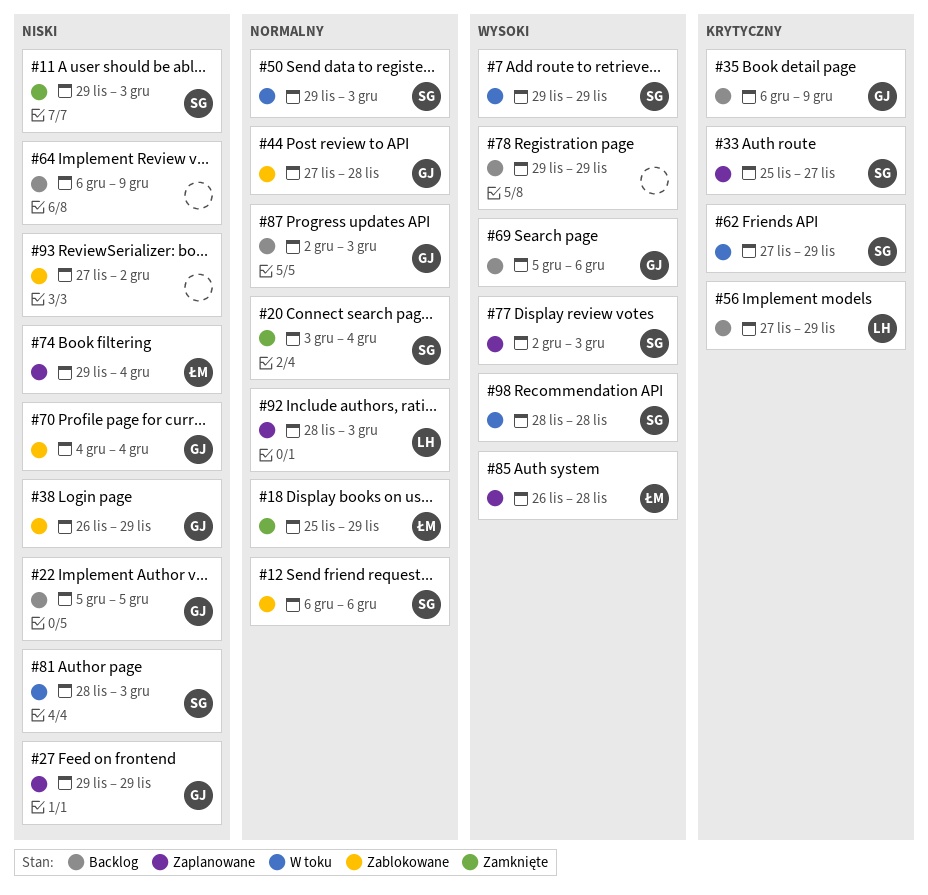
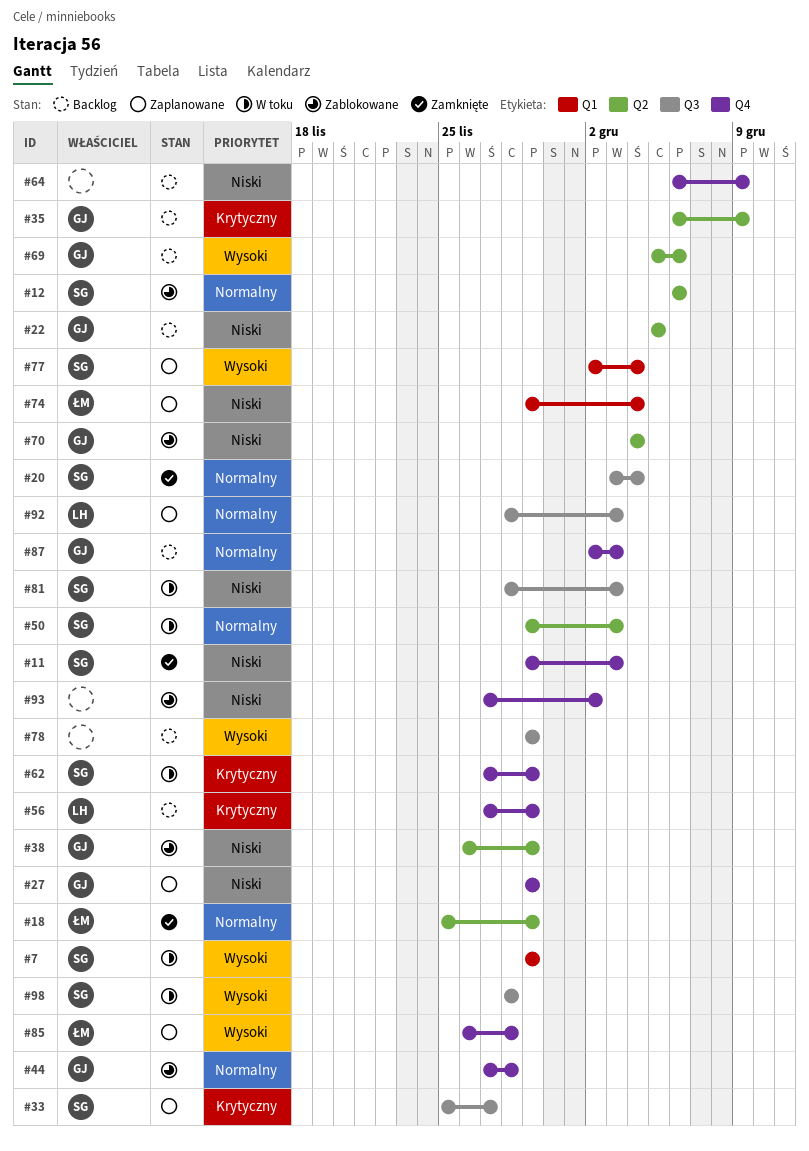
#77, due: Dec 3 -> Dec 4

